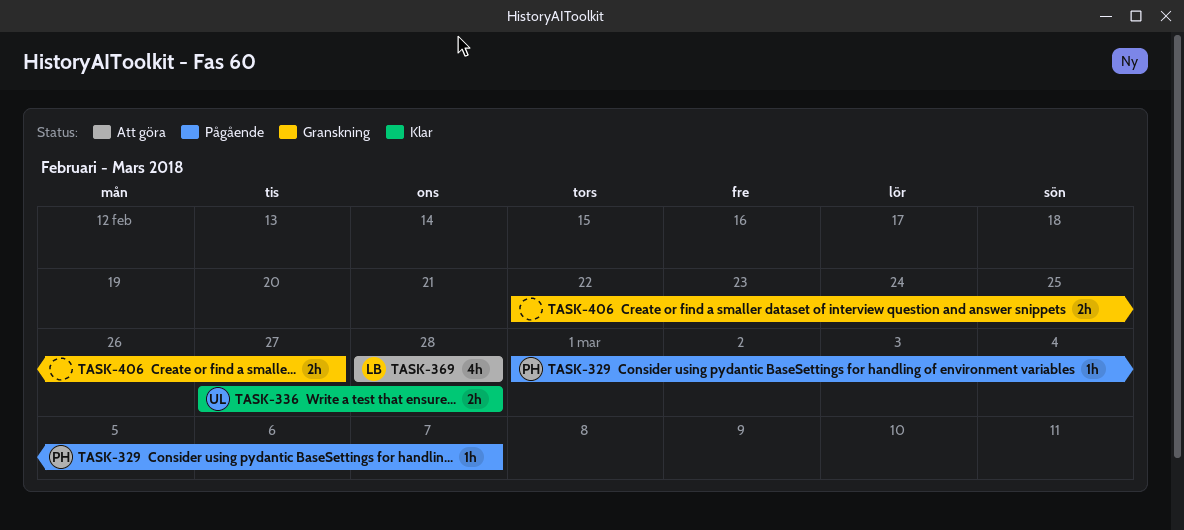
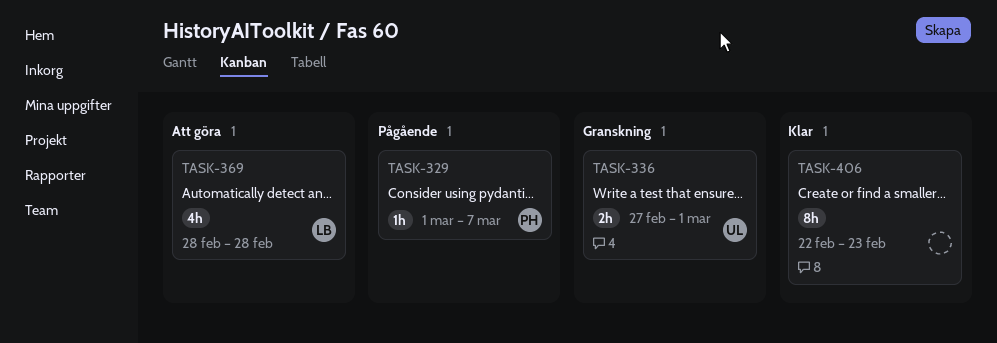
TASK-336, status: Klar -> Granskning
TASK-336, due: Feb 28 -> Mar 1
TASK-406, status: Granskning -> Klar
TASK-406, estimate: 2h -> 8h
TASK-406, due: Feb 27 -> Feb 23

